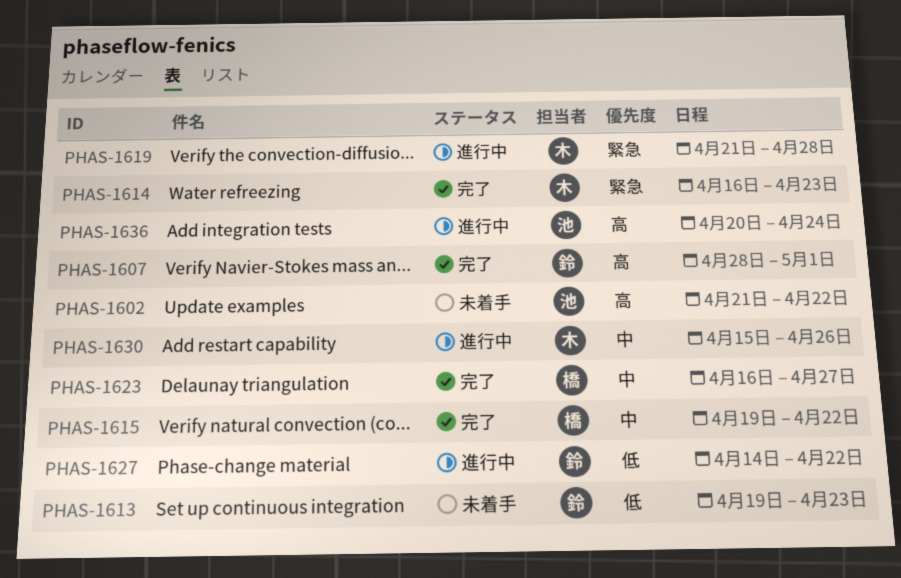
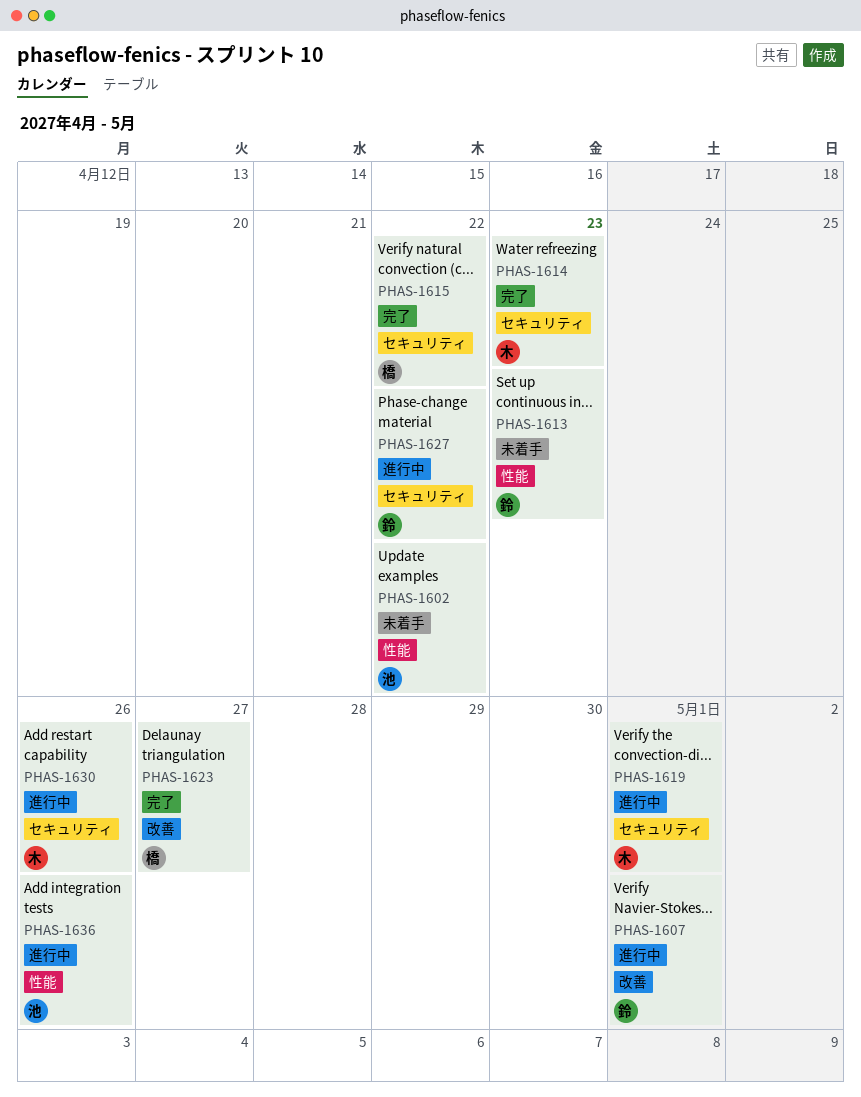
PHAS-1607, status: 完了 -> 進行中
PHAS-1619, due: Apr 28 -> May 1
PHAS-1636, due: Apr 24 -> Apr 26

